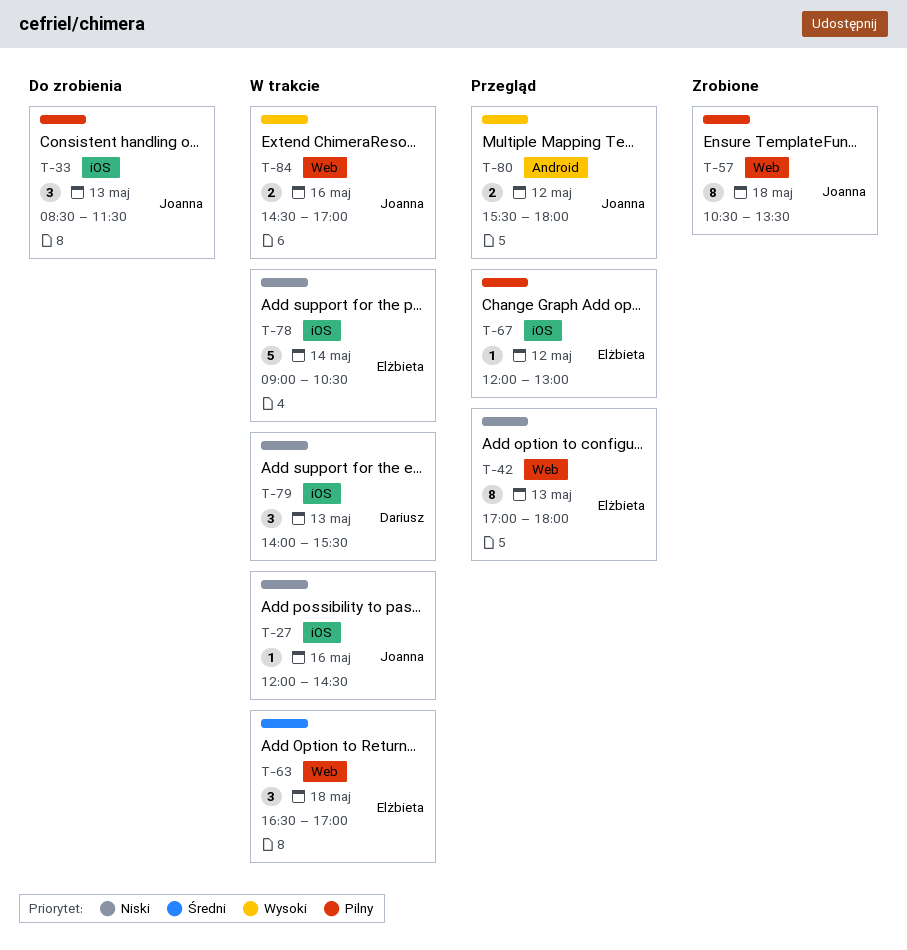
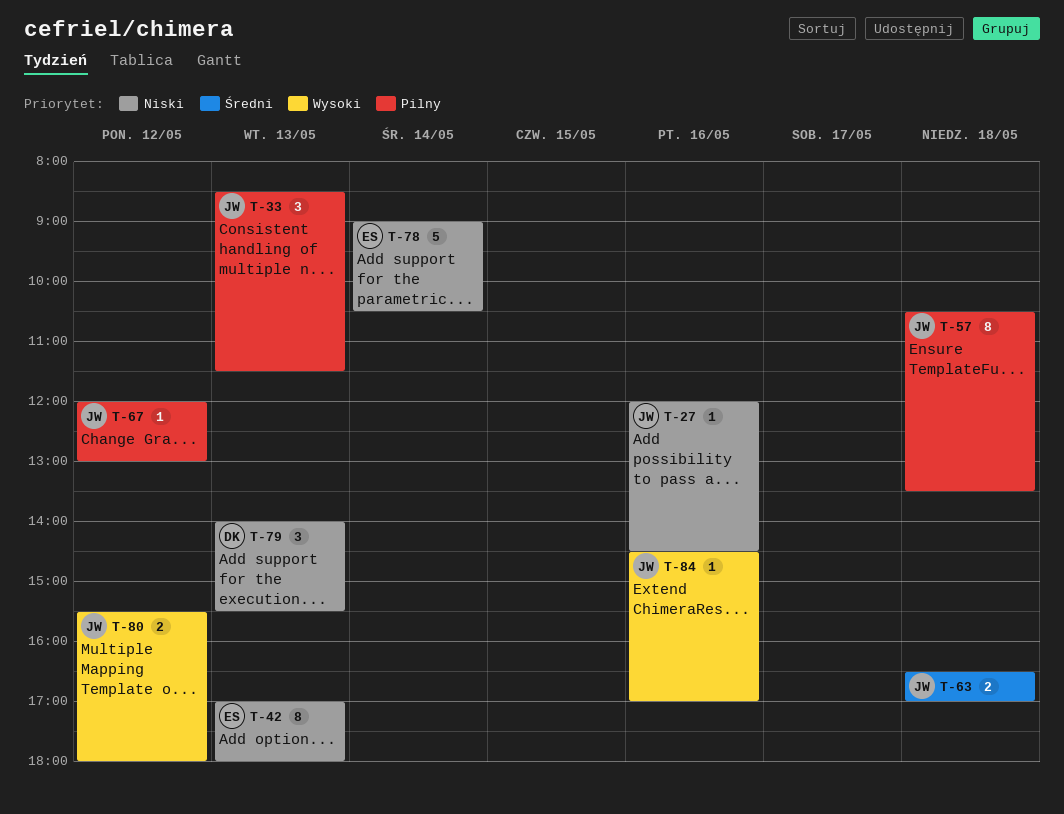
T-63, owner: Elżbieta -> Joanna
T-63, estimate: 3 -> 2
T-67, owner: Elżbieta -> Joanna
T-84, estimate: 2 -> 1

